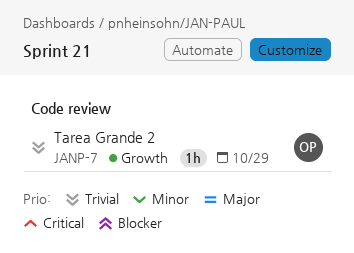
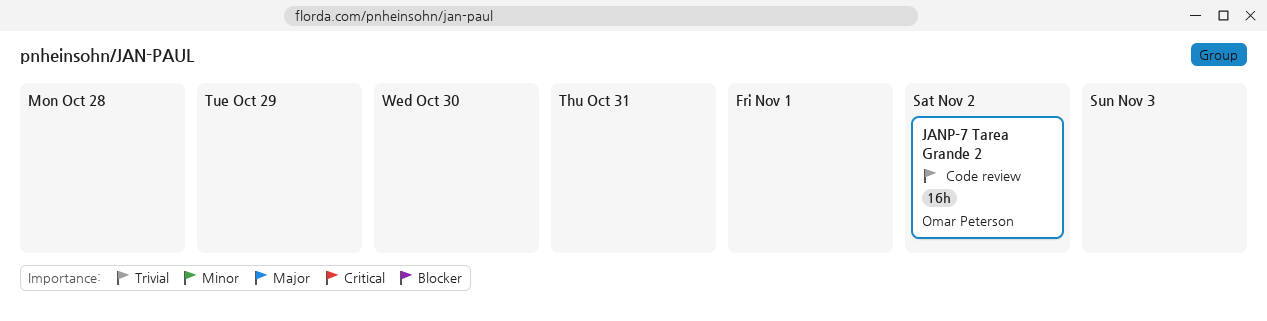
JANP-7, estimate: 1h -> 16h
JANP-7, due: Oct 29 -> Nov 2

